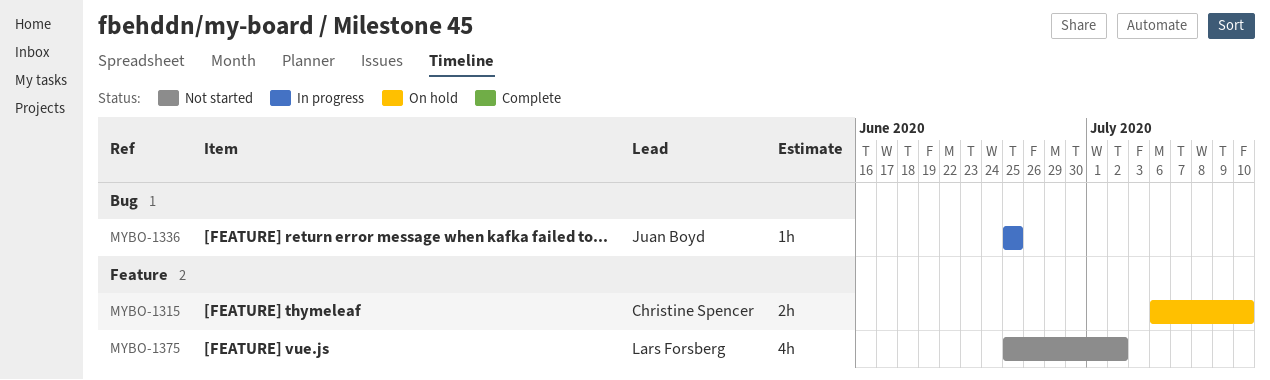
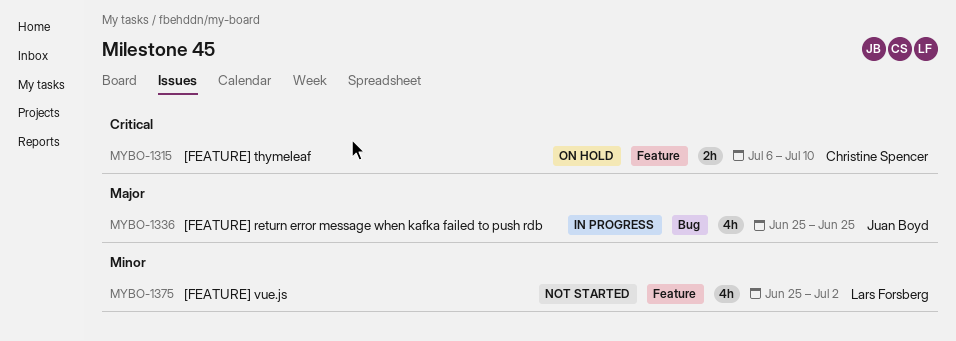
MYBO-1336, estimate: 1h -> 4h

